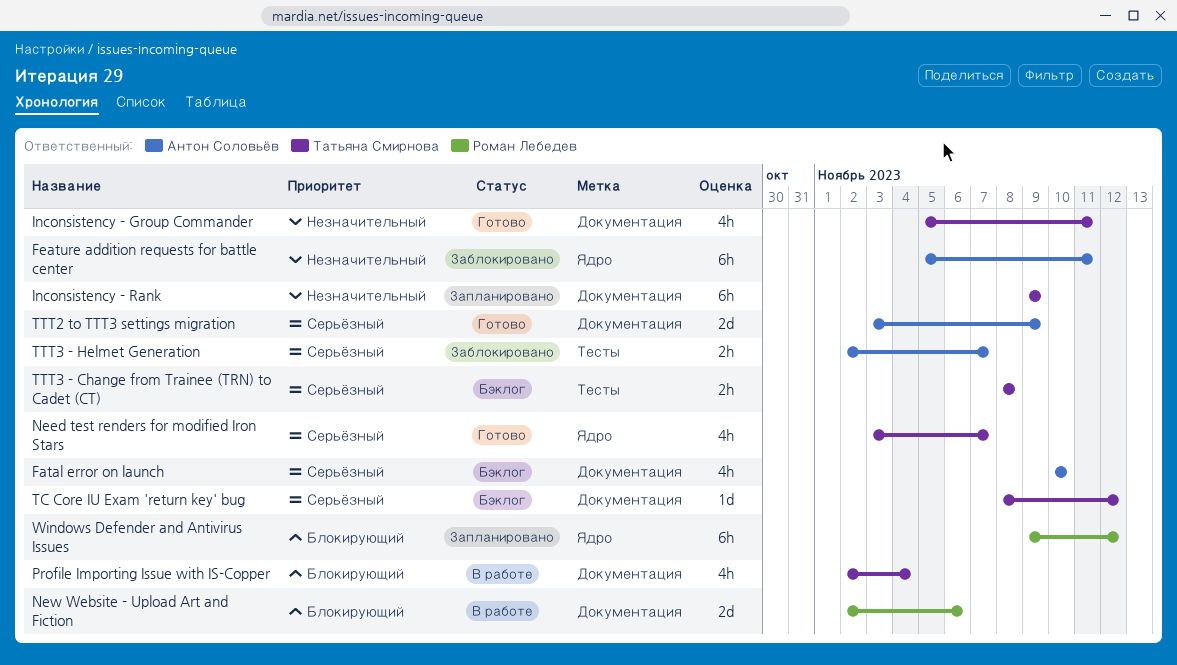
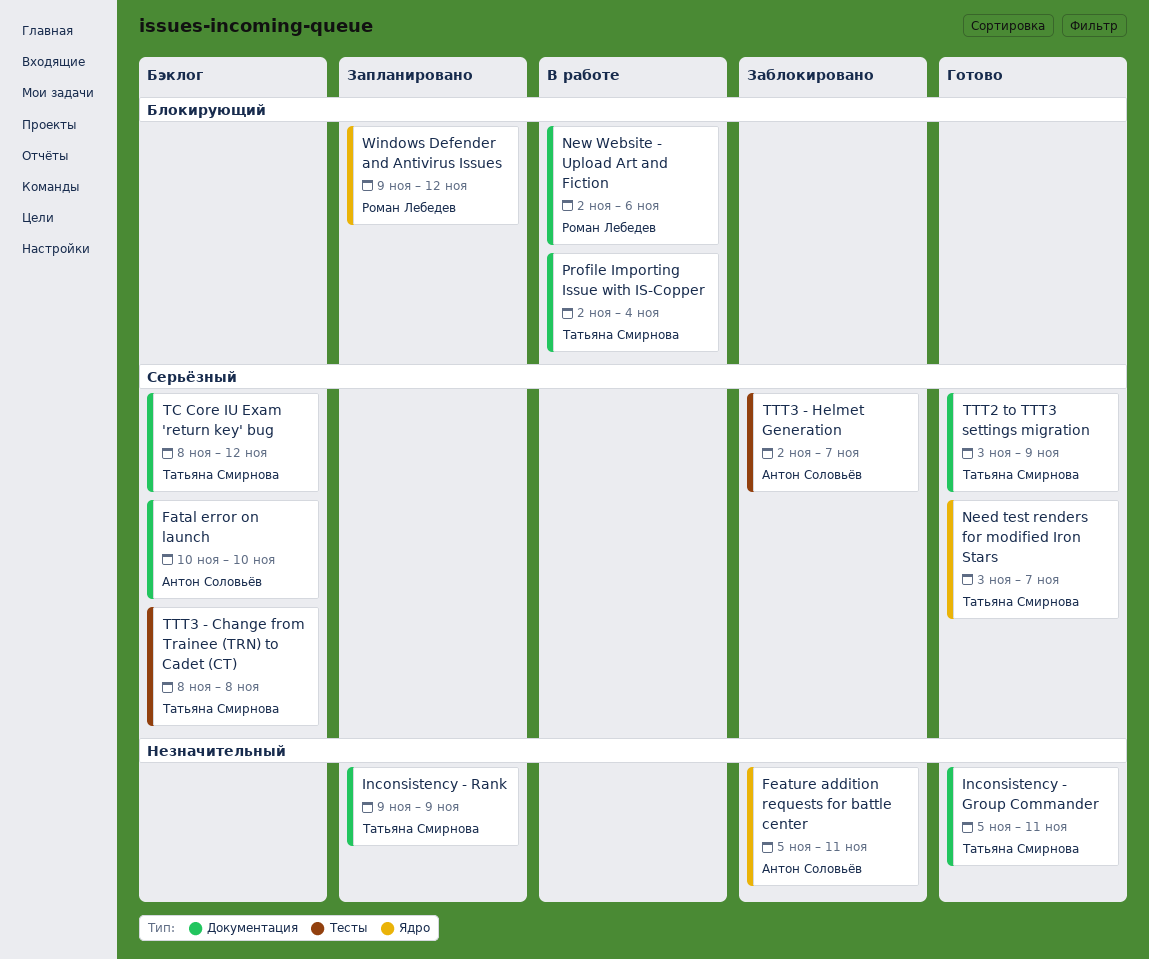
TTT2 to TTT3 settings migration, owner: Антон Соловьёв -> Татьяна Смирнова

